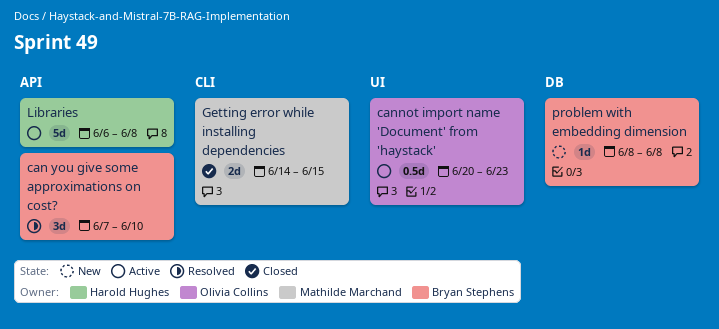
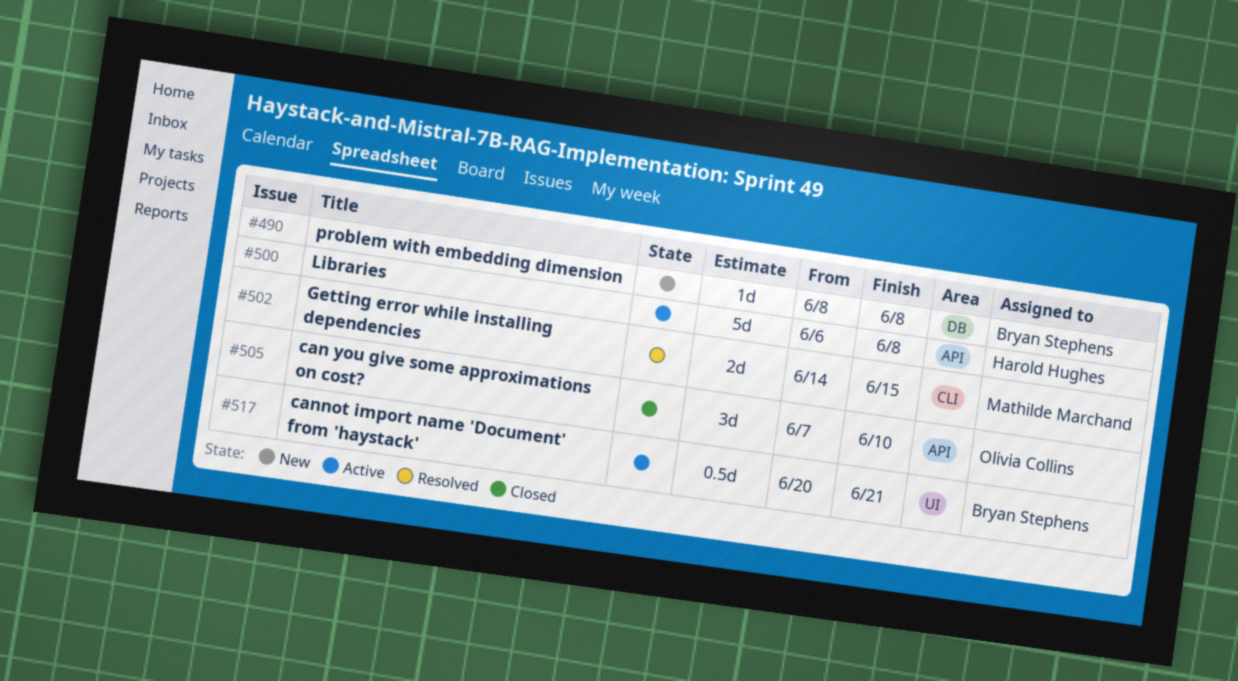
can you give some approximations on cost?, status: Resolved -> Closed
can you give some approximations on cost?, owner: Bryan Stephens -> Olivia Collins
cannot import name 'Document' from 'haystack', owner: Olivia Collins -> Bryan Stephens
cannot import name 'Document' from 'haystack', due: Jun 23 -> Jun 21
Getting error while installing dependencies, status: Closed -> Resolved

